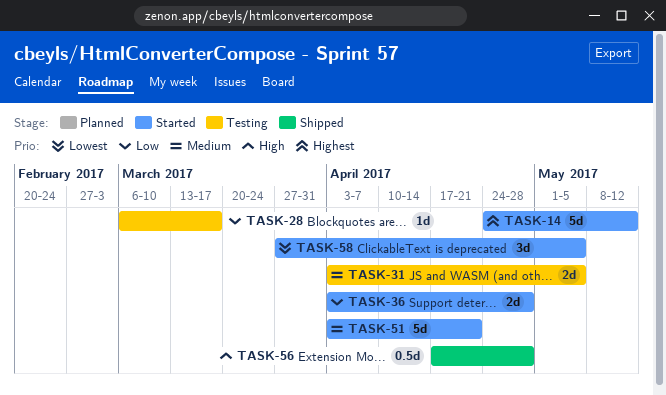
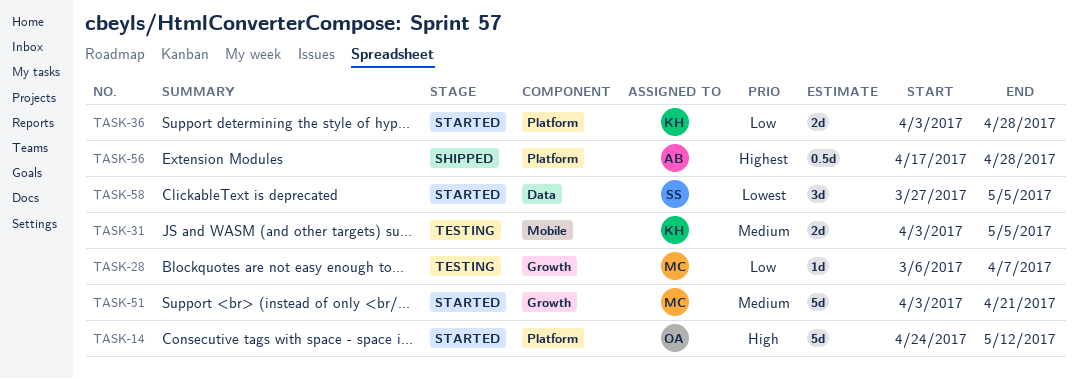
TASK-14, priority: Highest -> High
TASK-28, due: Mar 17 -> Apr 7
TASK-56, priority: High -> Highest

